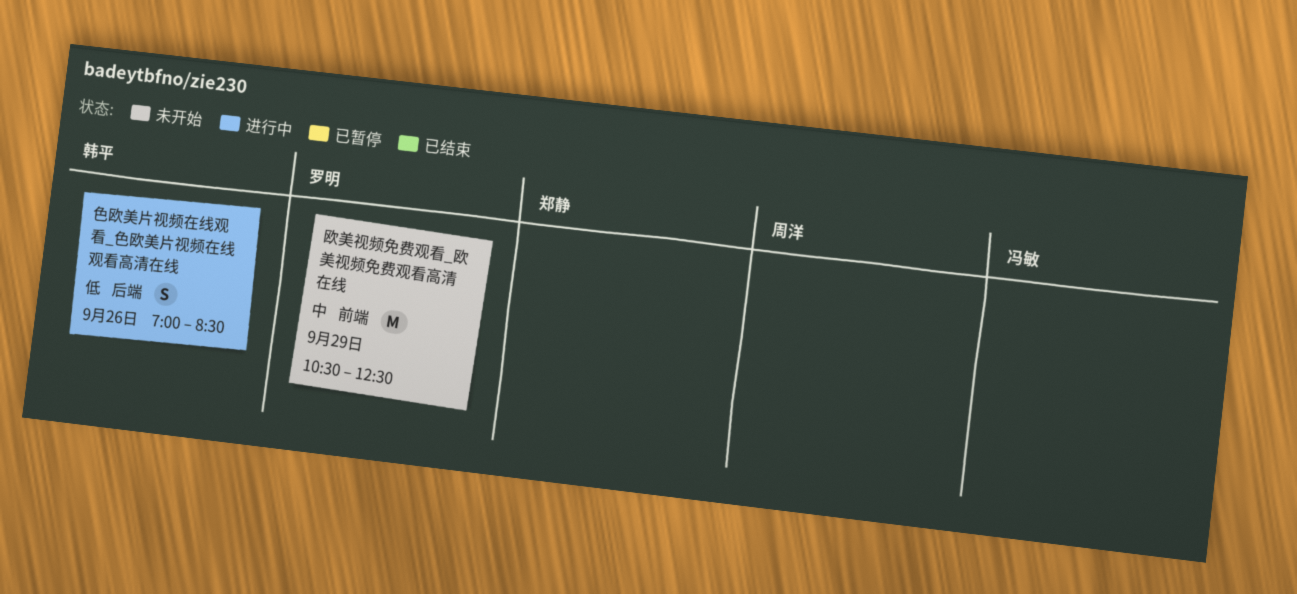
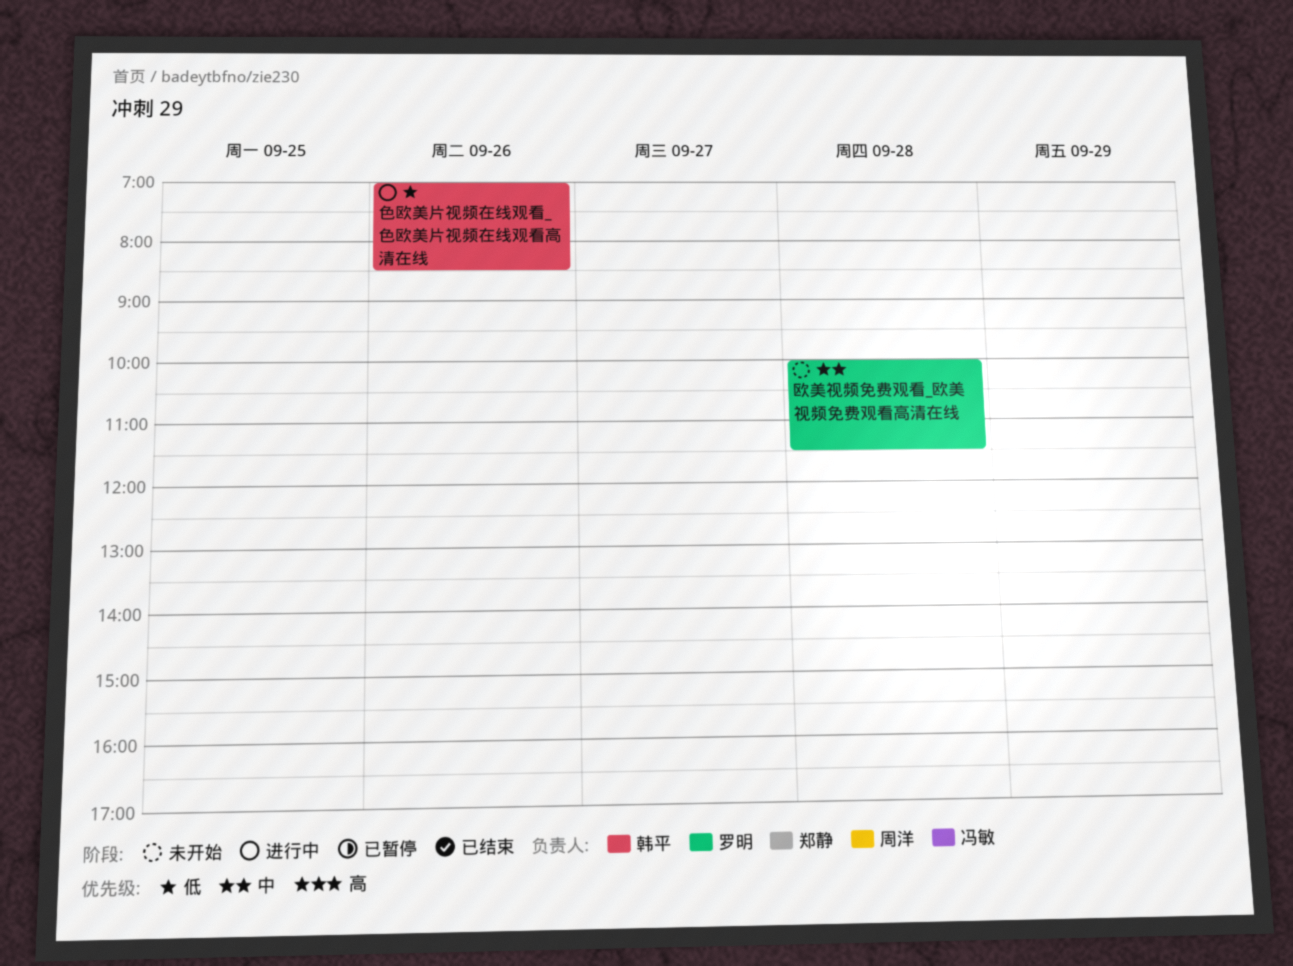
欧美视频免费观看_欧美视频免费观看高清在线, day: Sep 29 -> Sep 28
欧美视频免费观看_欧美视频免费观看高清在线, begins: 10:30 -> 10:00
欧美视频免费观看_欧美视频免费观看高清在线, ends: 12:30 -> 11:30

